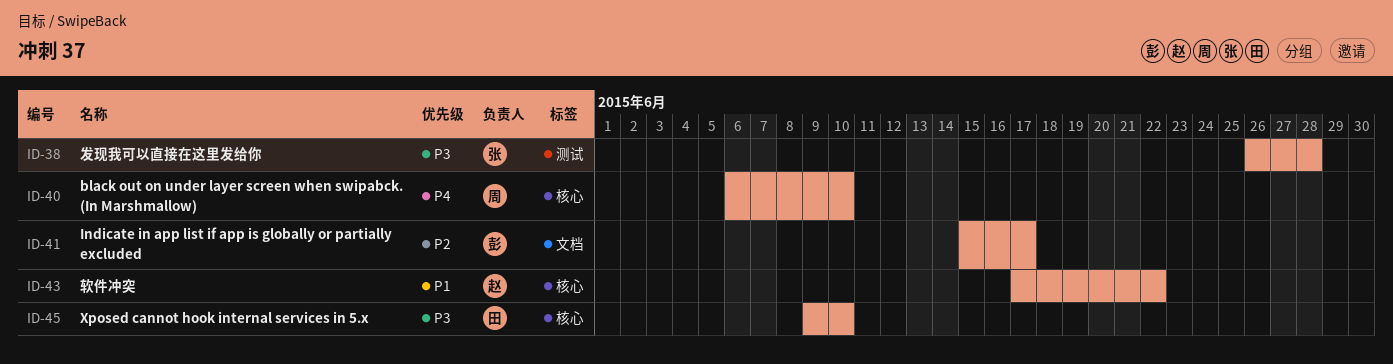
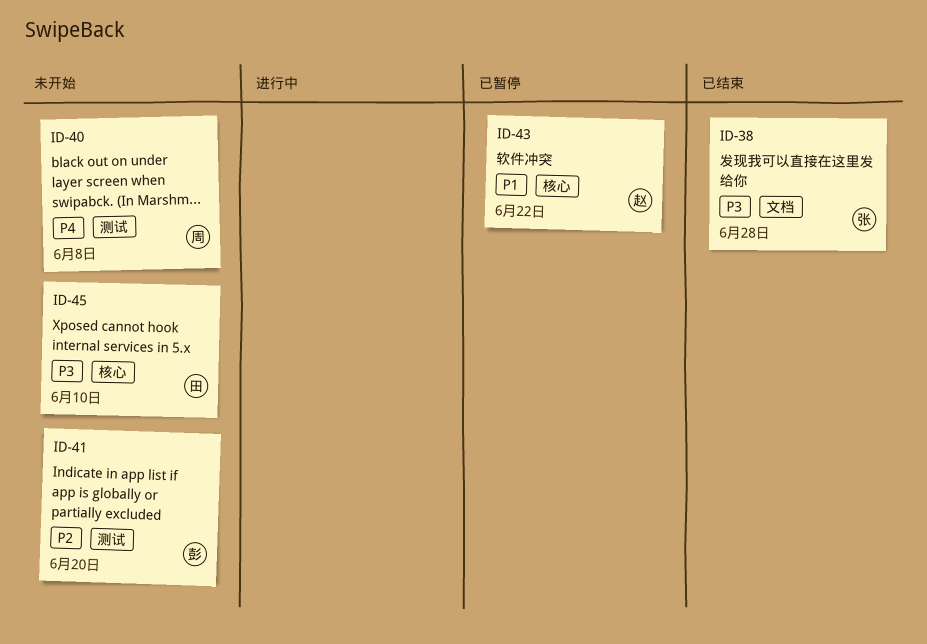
ID-38, label: 测试 -> 文档
ID-40, label: 核心 -> 测试
ID-40, due: Jun 10 -> Jun 8
ID-41, label: 文档 -> 测试
ID-41, due: Jun 17 -> Jun 20

